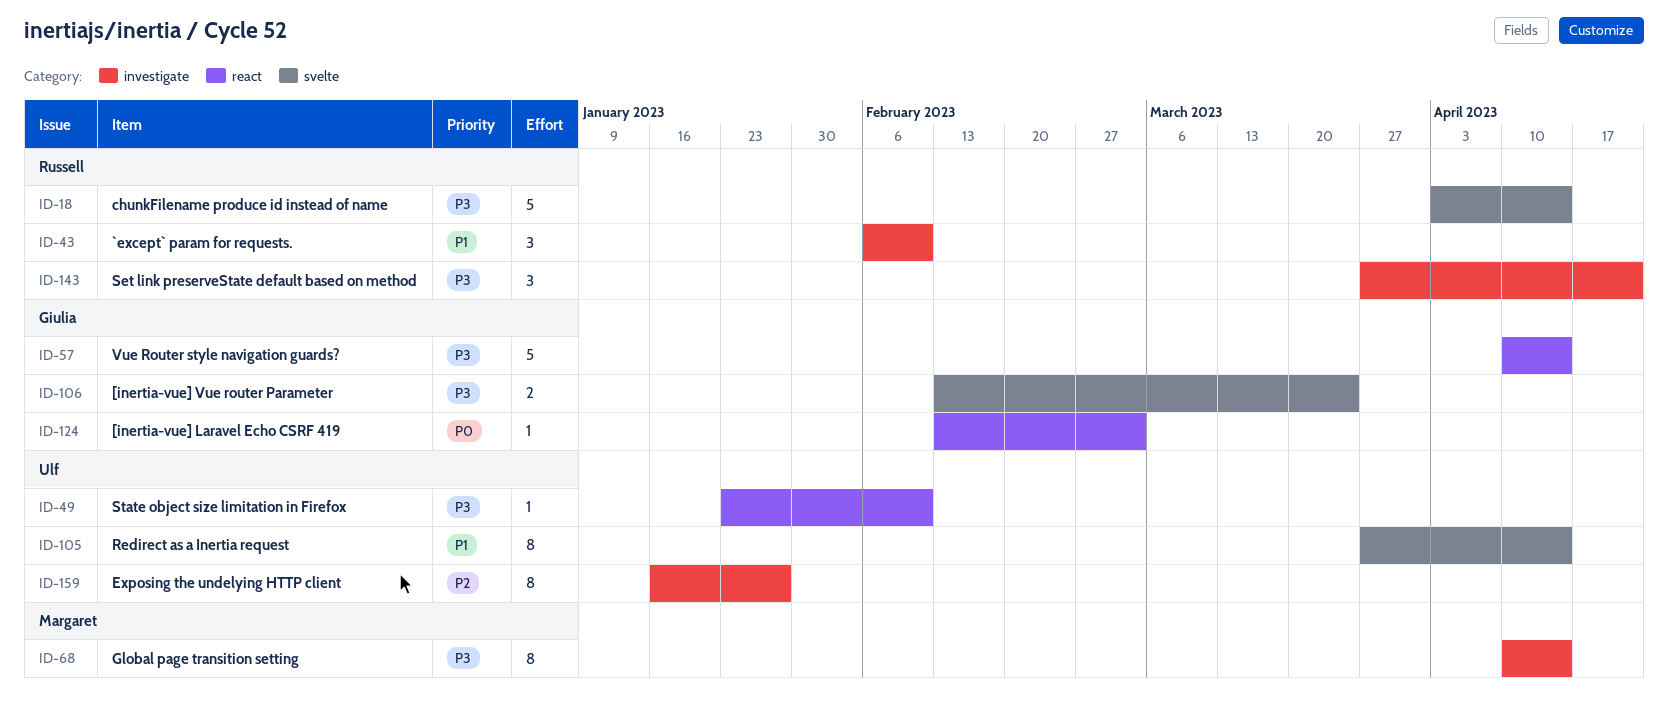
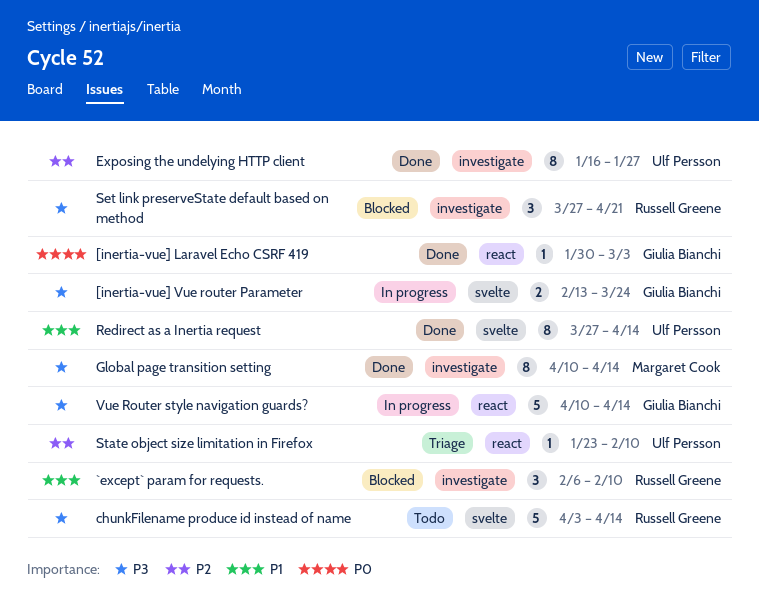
[inertia-vue] Laravel Echo CSRF 419, start: Feb 13 -> Jan 30
State object size limitation in Firefox, priority: P3 -> P2

